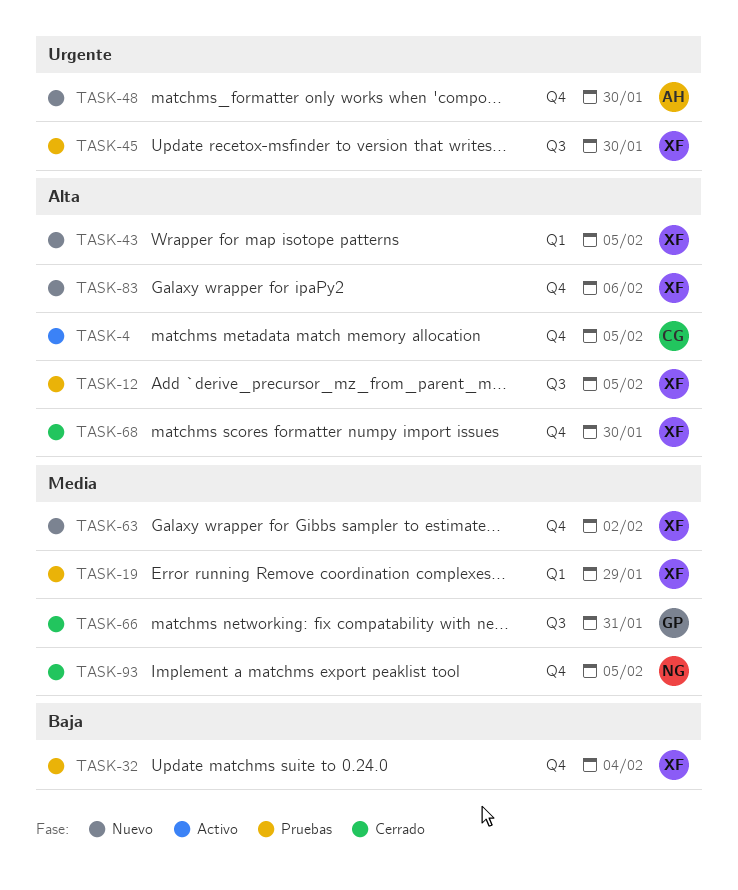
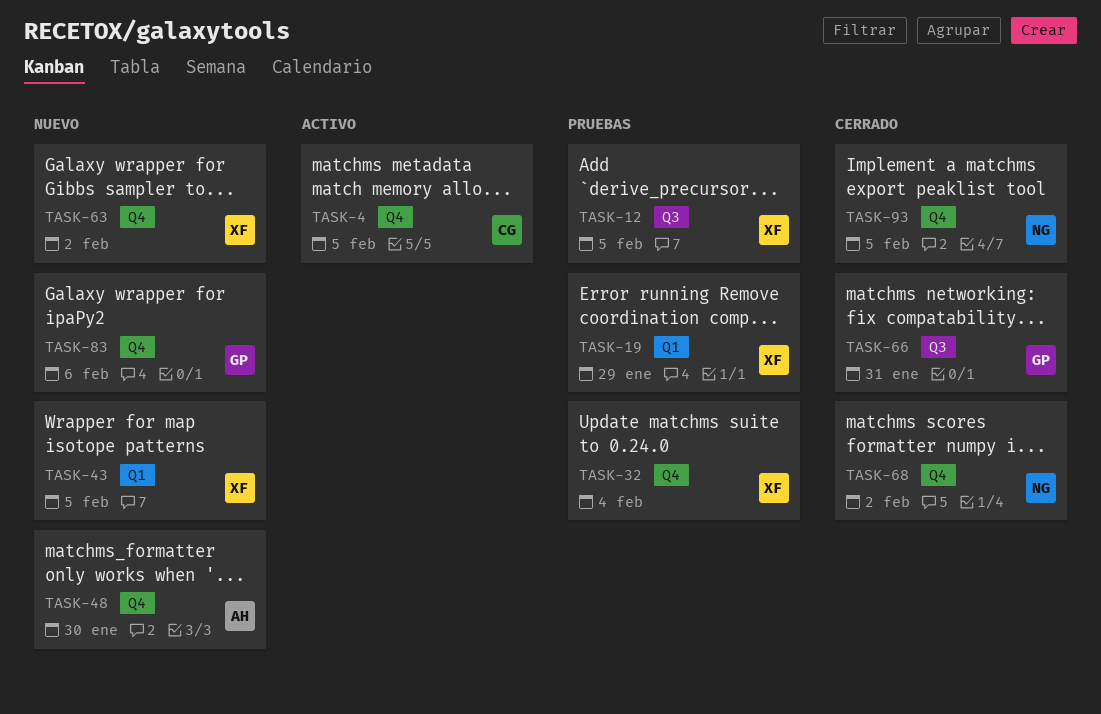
TASK-45: present -> none
TASK-68, owner: XF -> NG
TASK-68, due: Jan 30 -> Feb 2
TASK-83, owner: XF -> GP

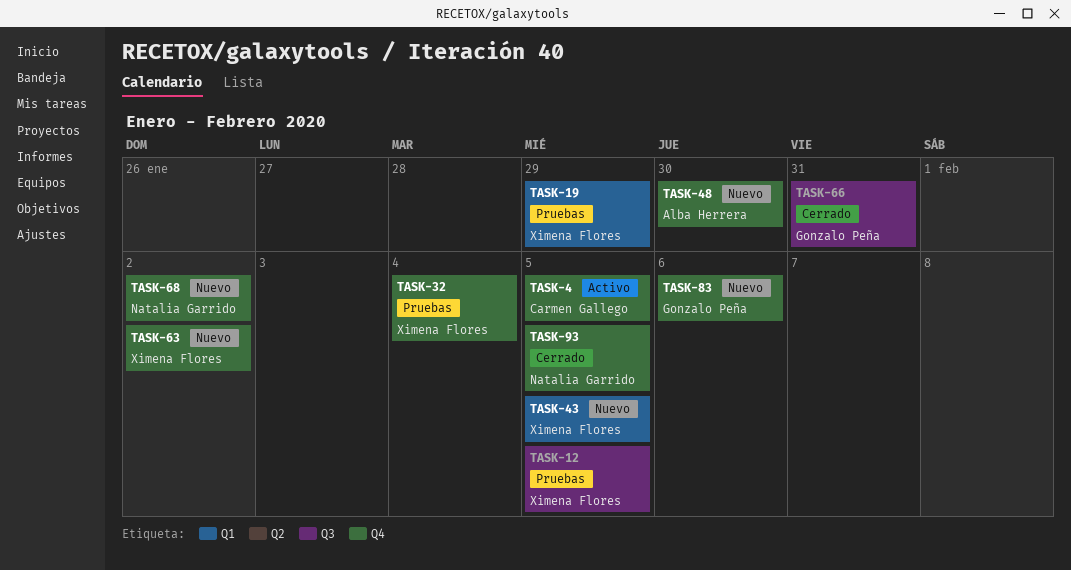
TASK-68, status: Cerrado -> Nuevo

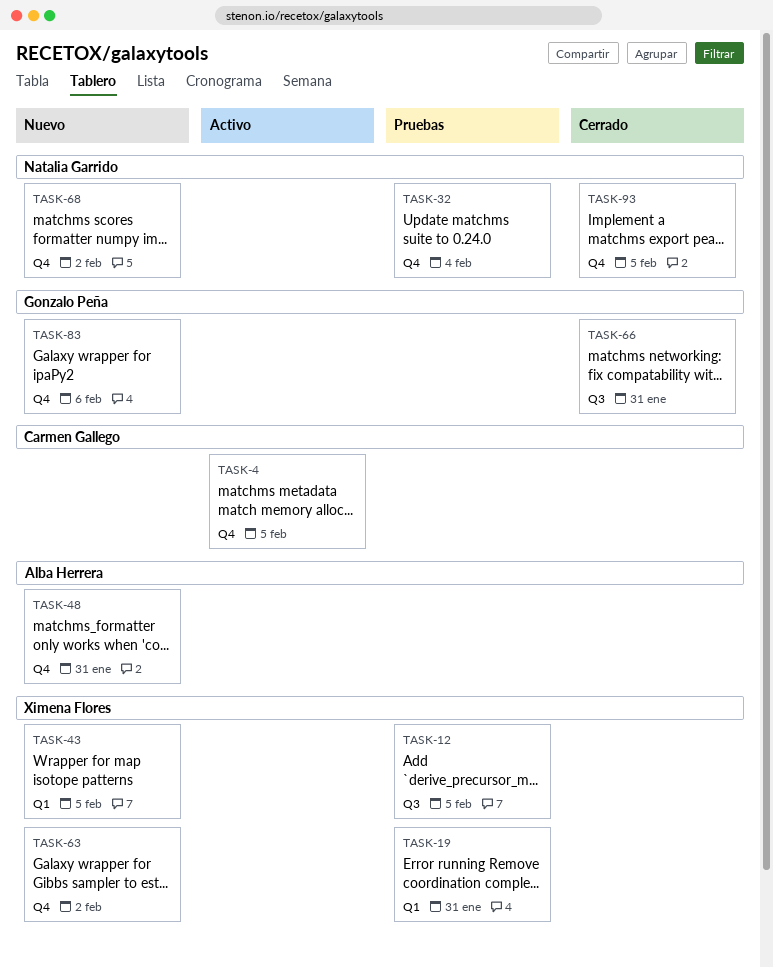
TASK-19, due: Jan 29 -> Jan 31
TASK-32, owner: Ximena Flores -> Natalia Garrido
TASK-48, due: Jan 30 -> Jan 31

